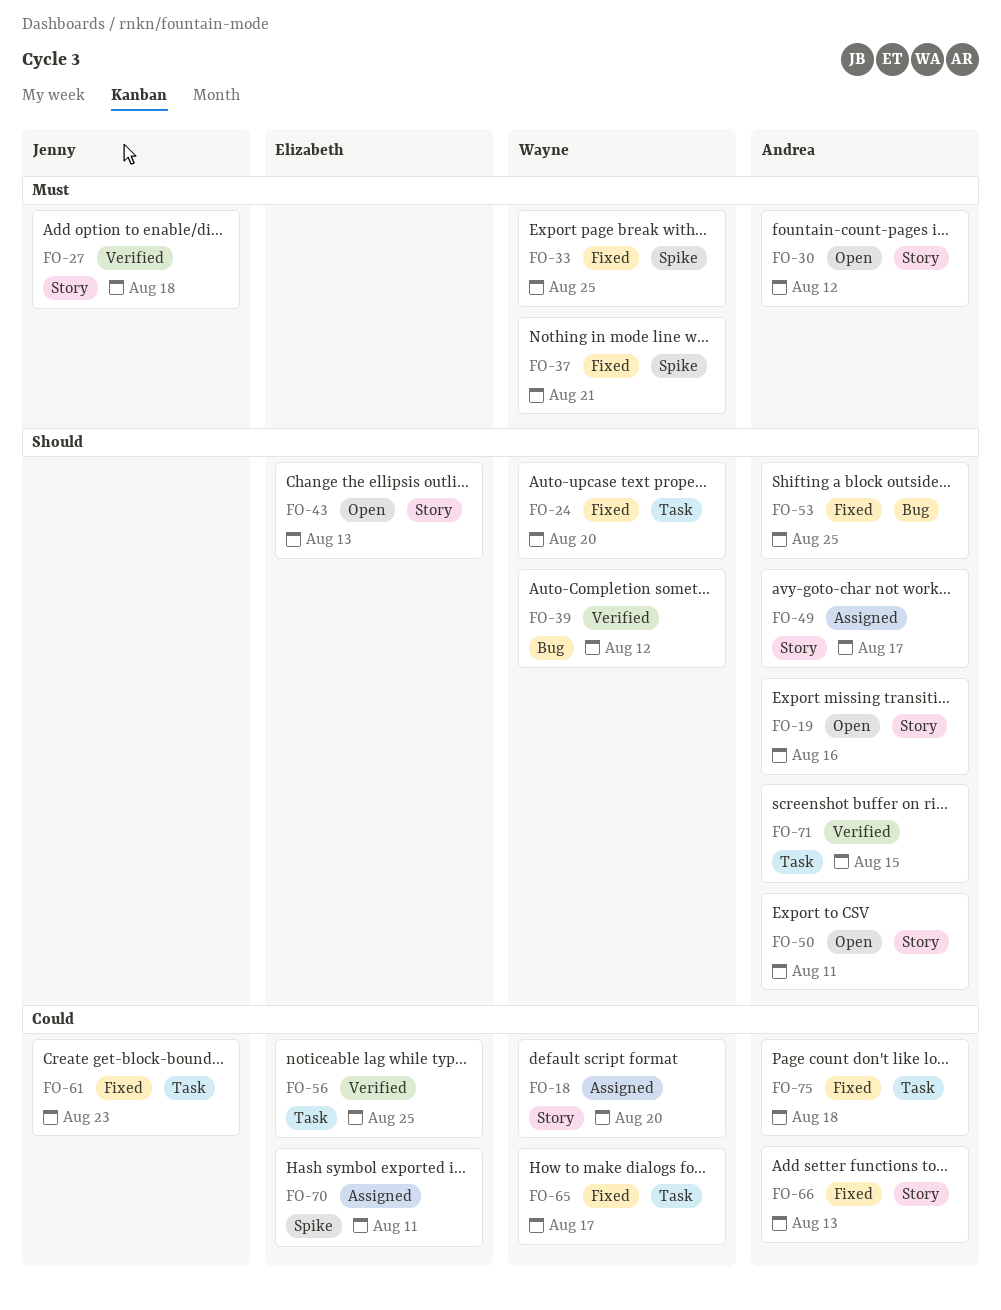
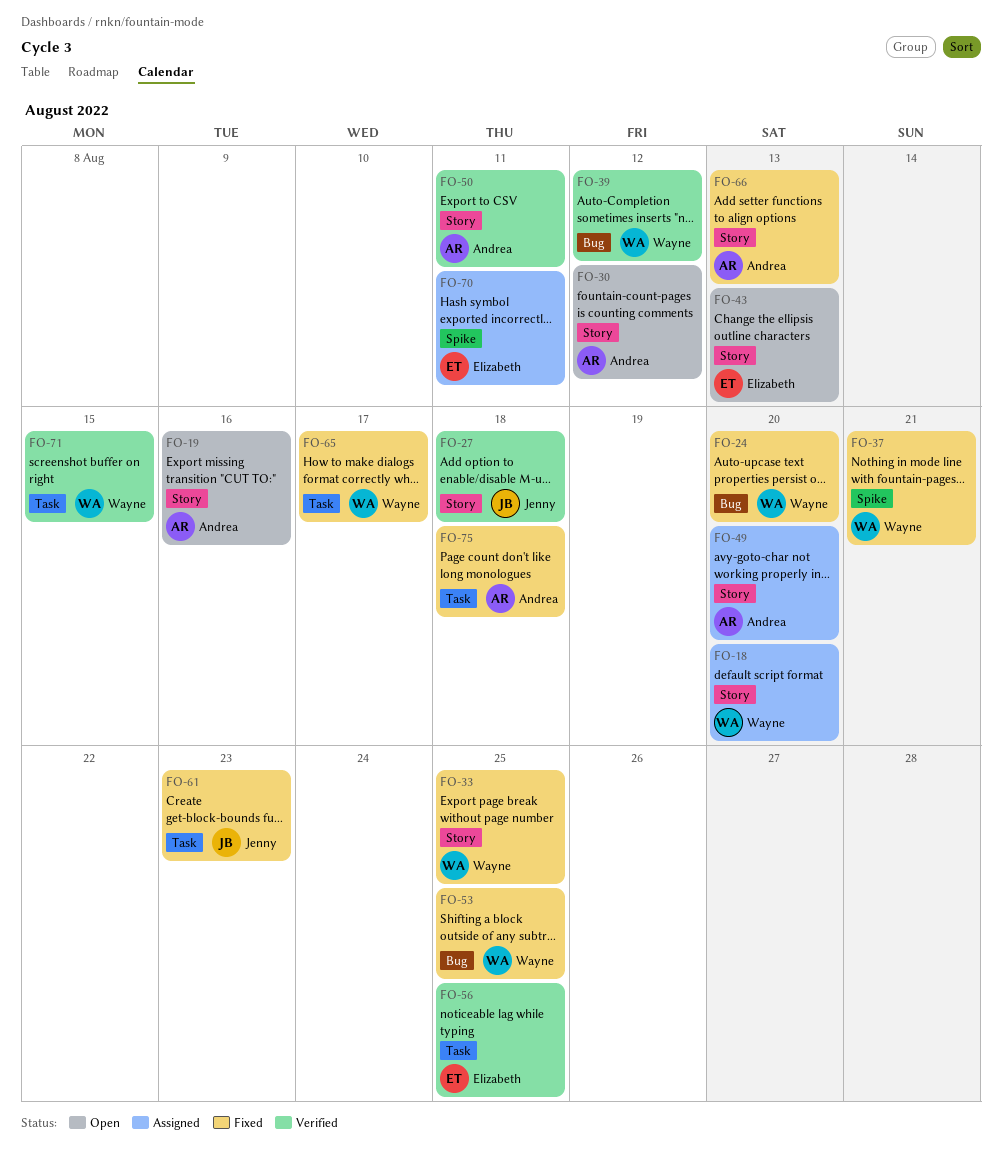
FO-24, label: Task -> Bug
FO-33, label: Spike -> Story
FO-49, due: Aug 17 -> Aug 20
FO-50, status: Open -> Verified
FO-53, owner: Andrea -> Wayne
FO-71, owner: Andrea -> Wayne

